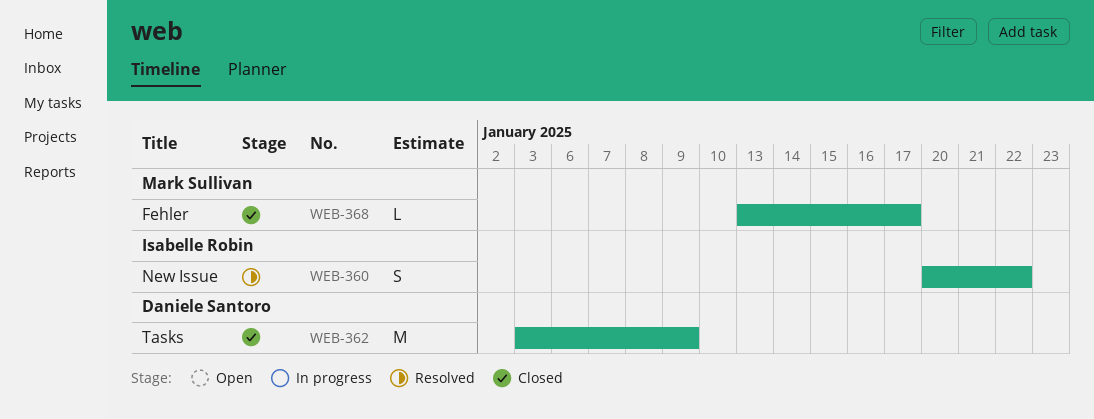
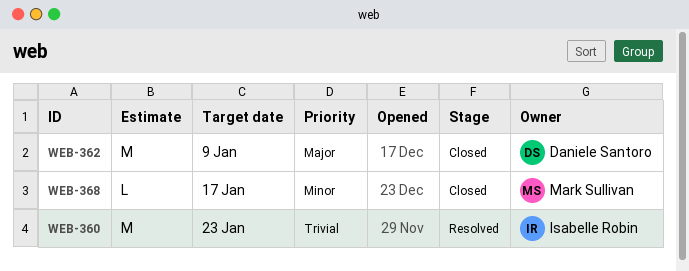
WEB-360, estimate: S -> M
WEB-360, due: Jan 22 -> Jan 23

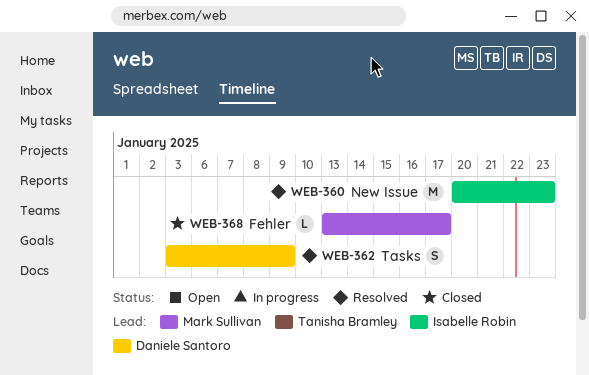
WEB-362, status: Closed -> Resolved
WEB-362, estimate: M -> S

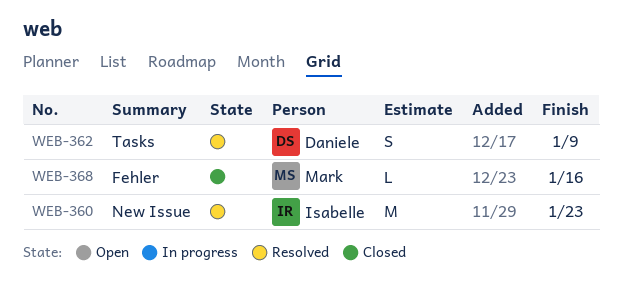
WEB-368, due: Jan 17 -> Jan 16

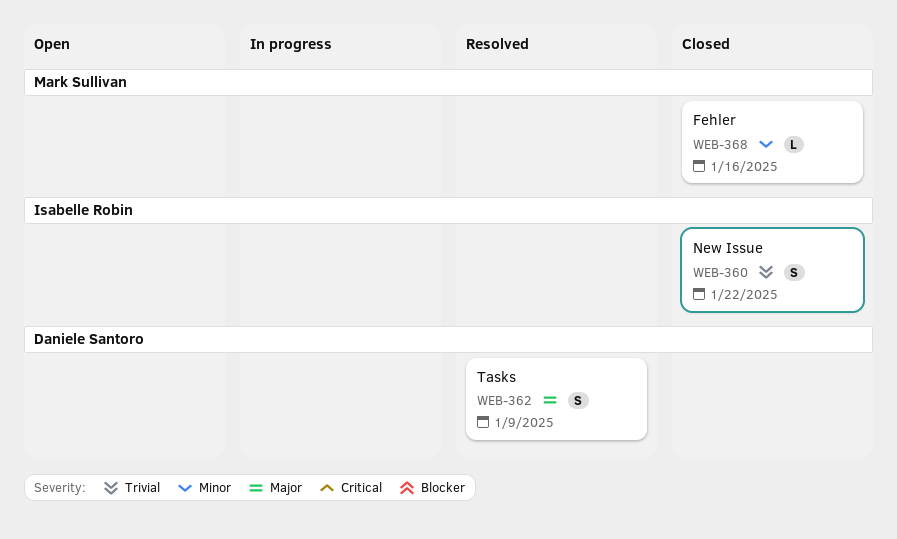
WEB-360, status: Resolved -> Closed
WEB-360, estimate: M -> S
WEB-360, due: Jan 23 -> Jan 22

